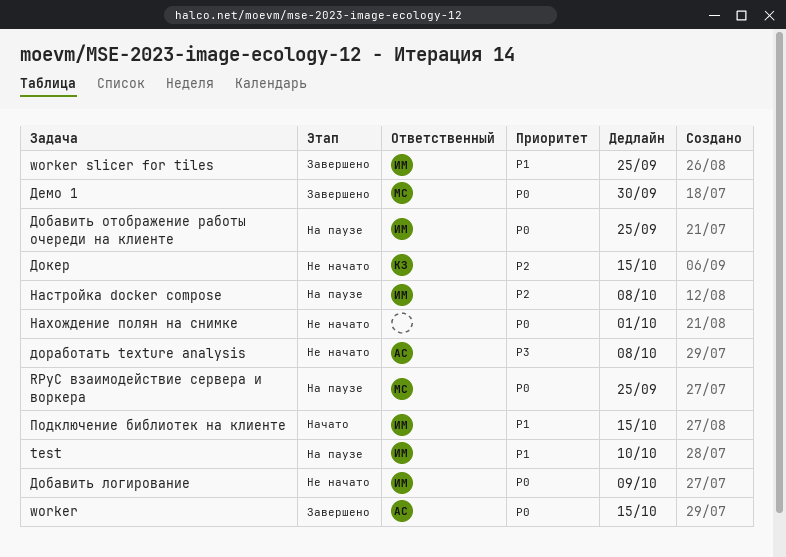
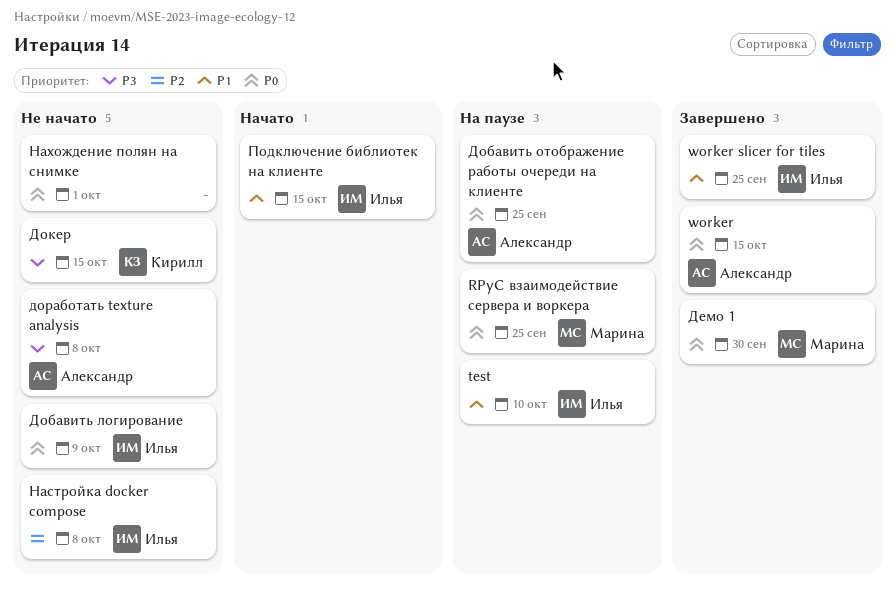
Добавить отображение работы очереди на клиенте, owner: Илья -> Александр
Докер, priority: P2 -> P3
Настройка docker compose, status: На паузе -> Не начато

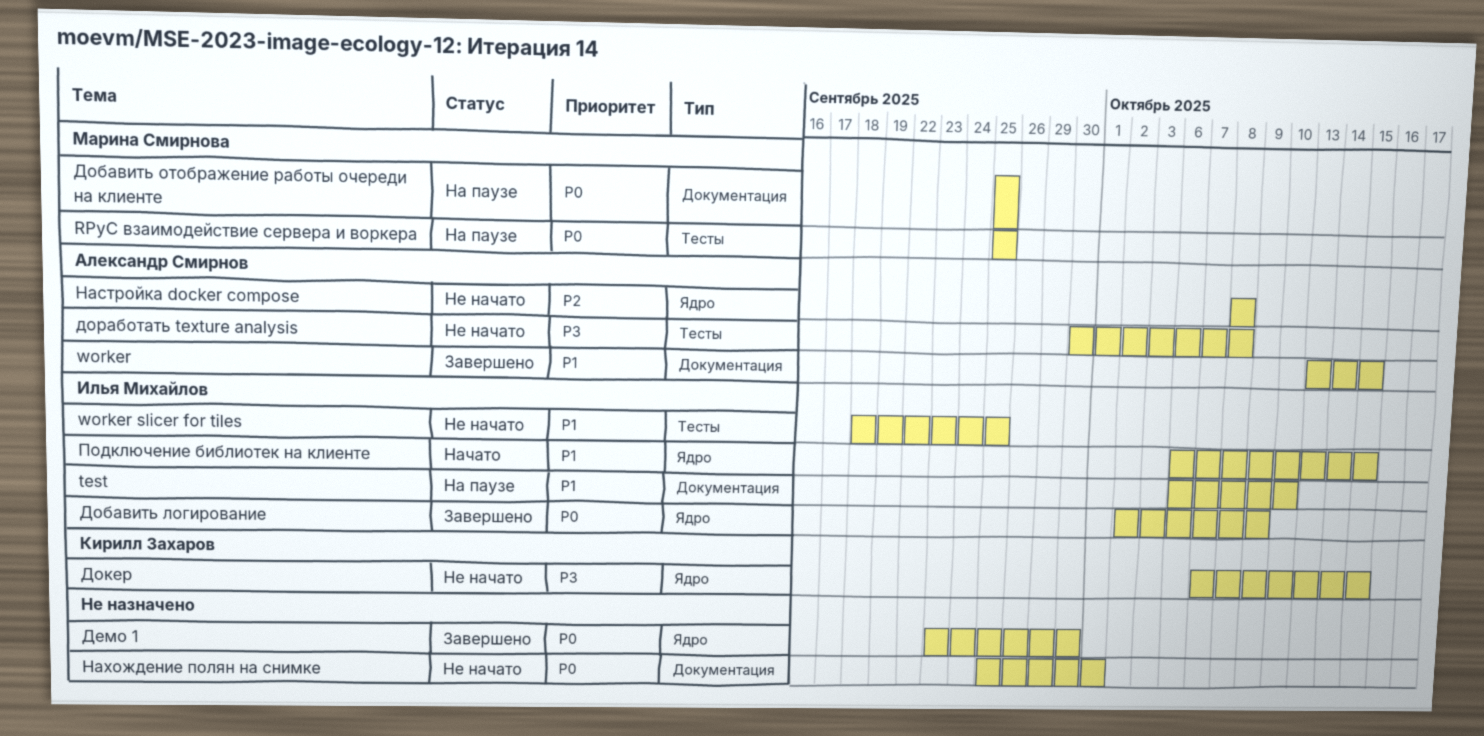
worker, priority: P0 -> P1
worker slicer for tiles, status: Завершено -> Не начато
Демо 1, owner: Марина Смирнова -> none
Добавить логирование, status: Не начато -> Завершено
Добавить отображение работы очереди на клиенте, owner: Александр Смирнов -> Марина Смирнова
Настройка docker compose, owner: Илья Михайлов -> Александр Смирнов

